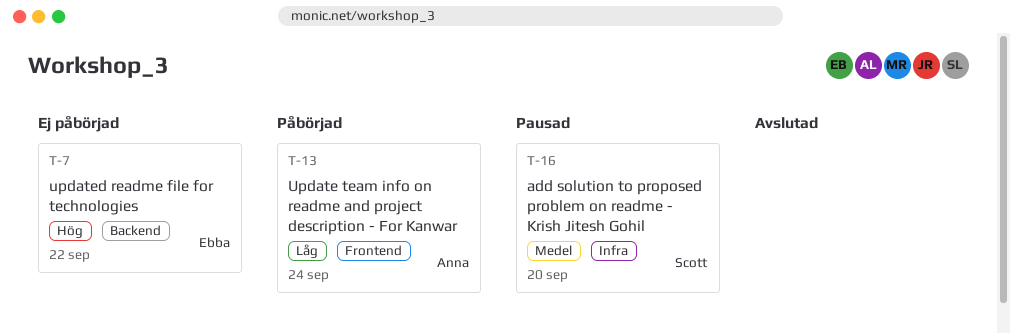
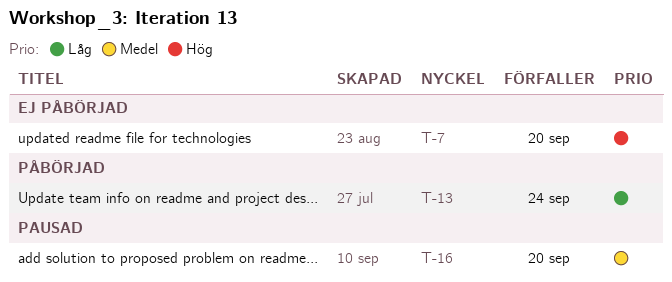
T-7, due: Sep 22 -> Sep 20

